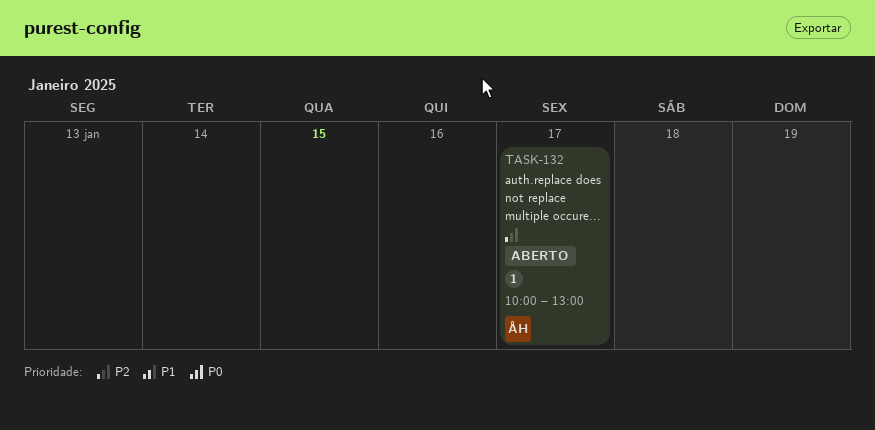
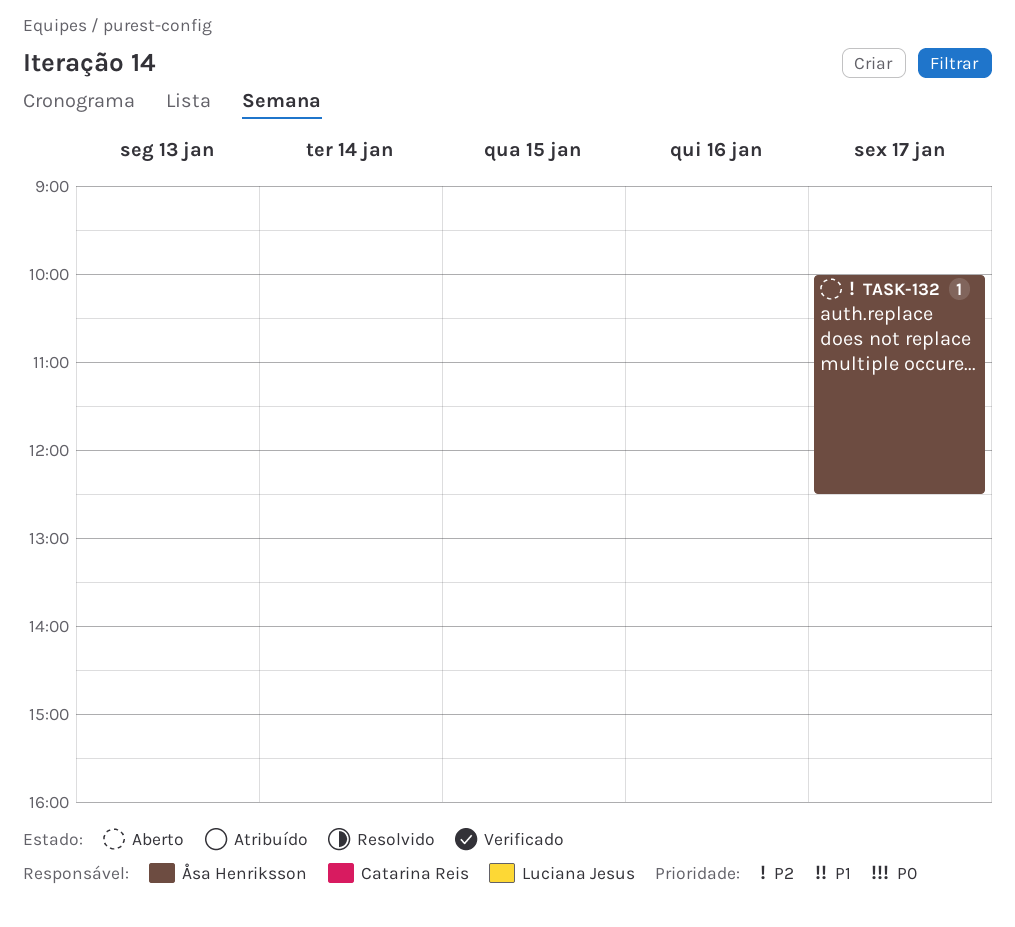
TASK-132, ends: 13:00 -> 12:30

